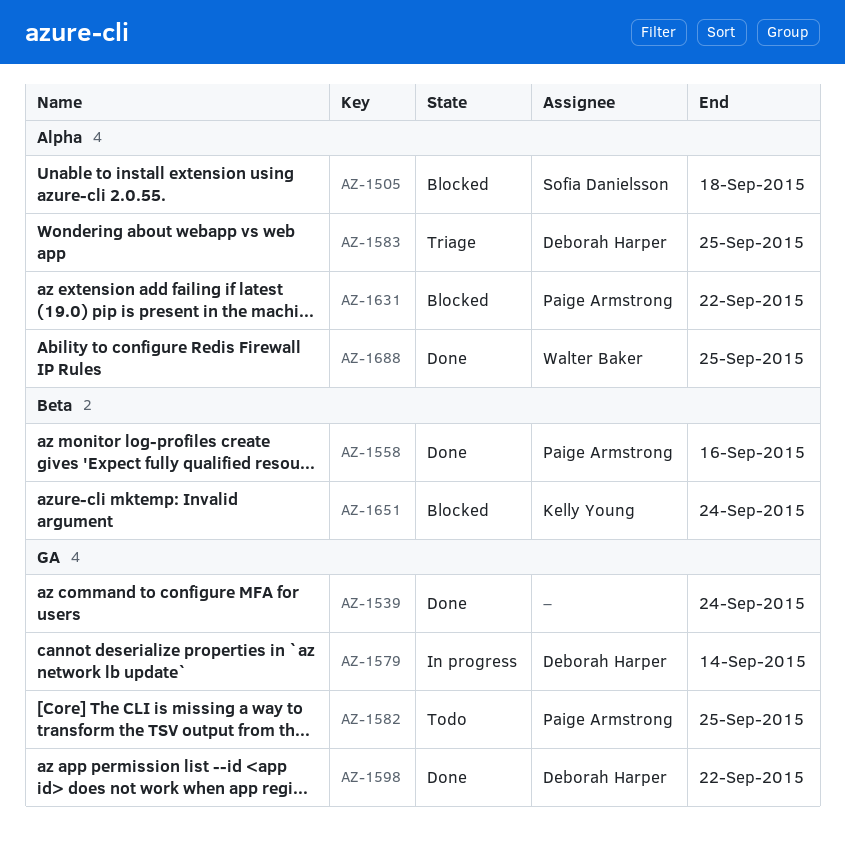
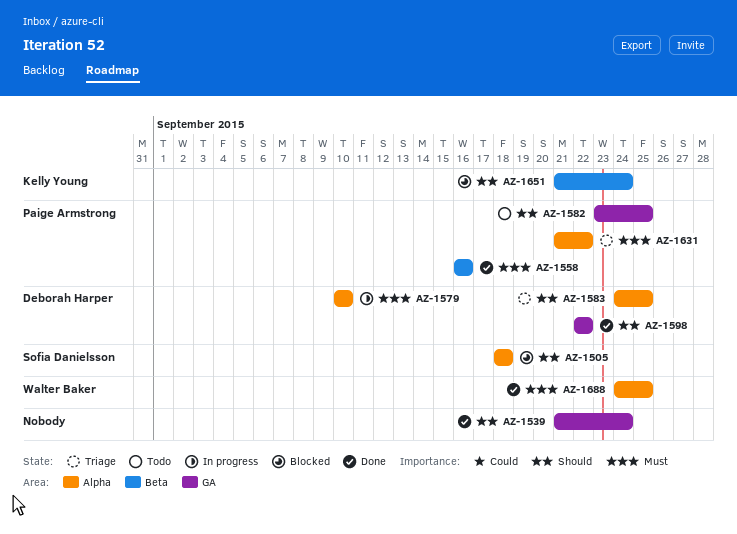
AZ-1579, label: GA -> Alpha
AZ-1579, due: Sep 14 -> Sep 10
AZ-1631, status: Blocked -> Triage

